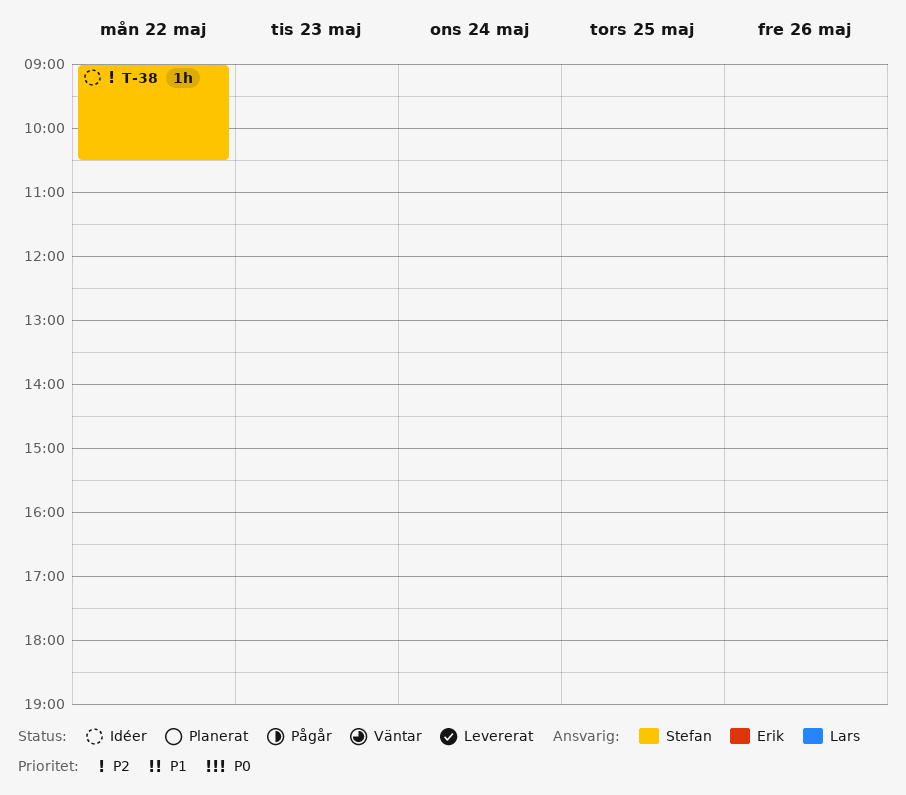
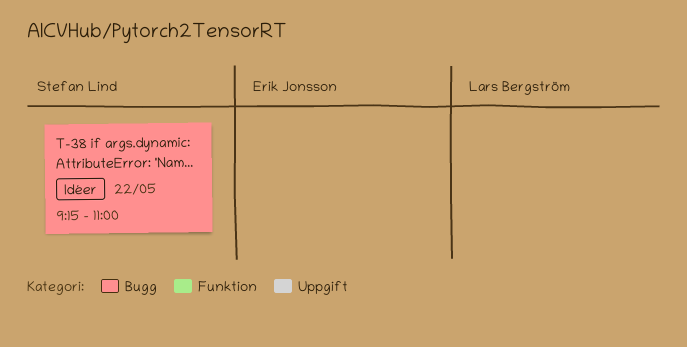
T-38, begins: 09:00 -> 09:15
T-38, ends: 10:30 -> 11:00

